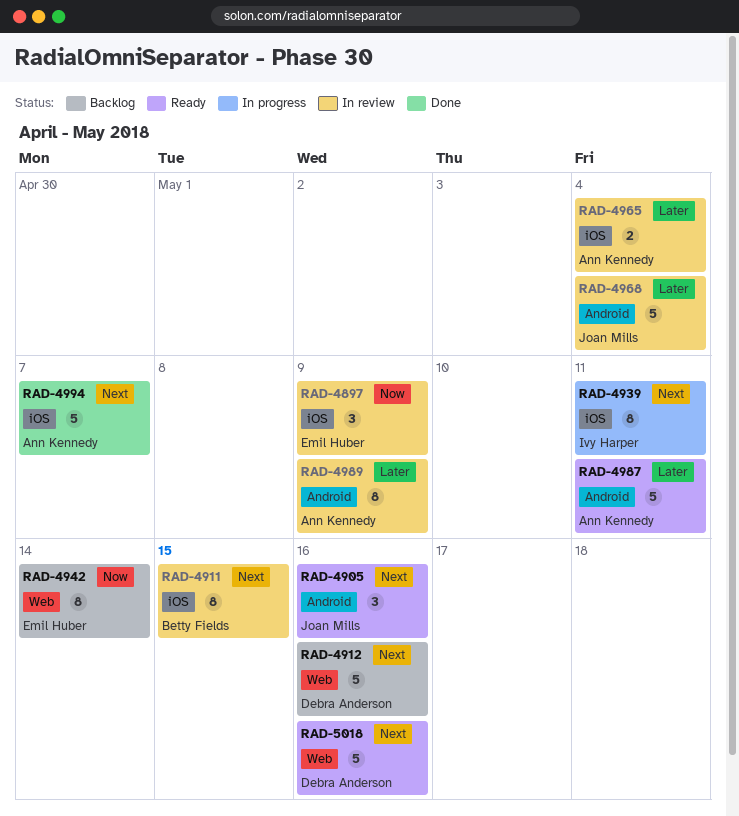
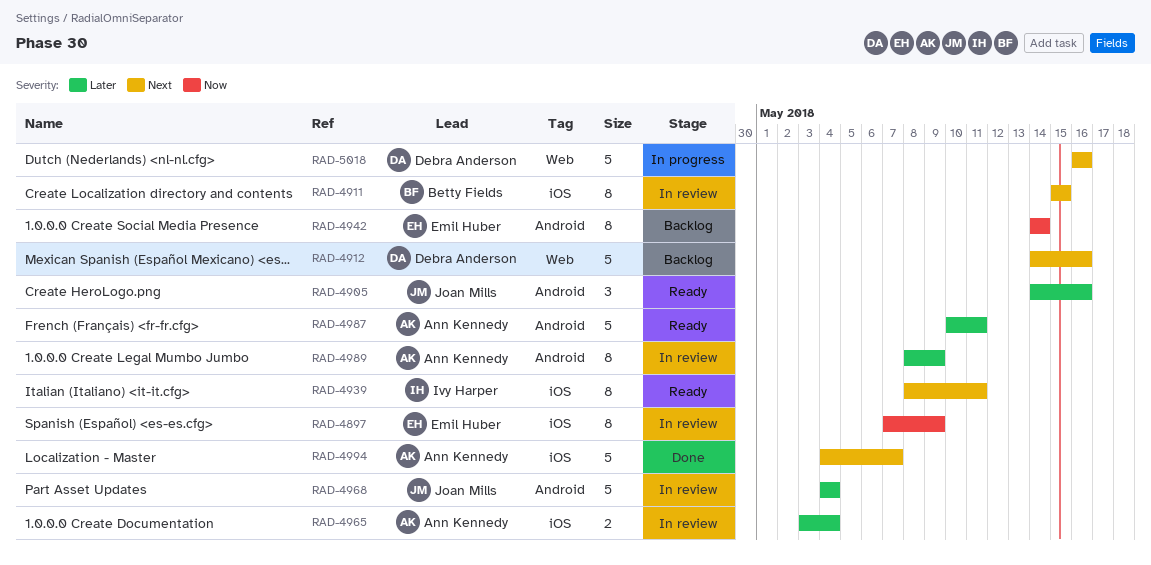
RAD-4897, estimate: 3 -> 8
RAD-4905, priority: Next -> Later
RAD-4939, status: In progress -> Ready
RAD-4942, label: Web -> Android
RAD-5018, status: Ready -> In progress

